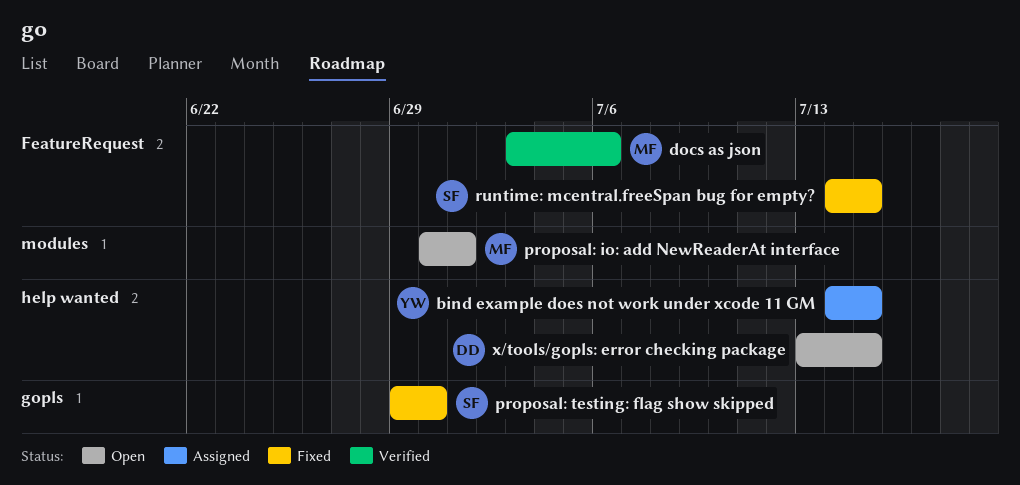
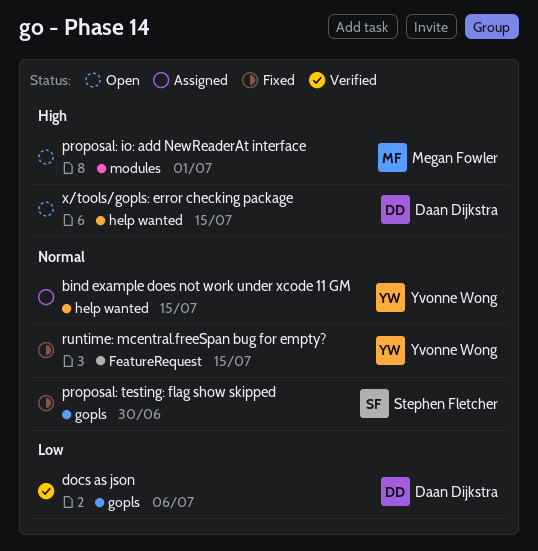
docs as json, owner: Megan Fowler -> Daan Dijkstra
docs as json, label: FeatureRequest -> gopls
runtime: mcentral.freeSpan bug for empty?, owner: Stephen Fletcher -> Yvonne Wong

